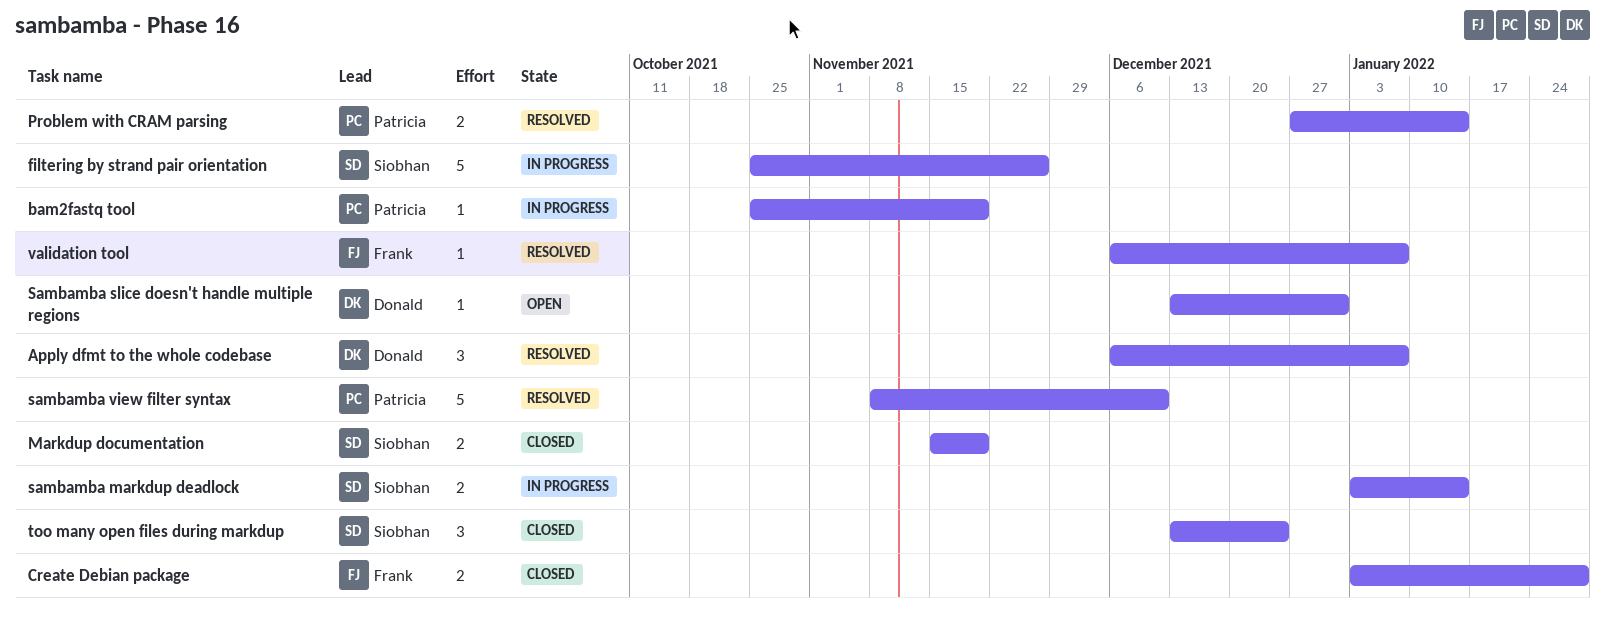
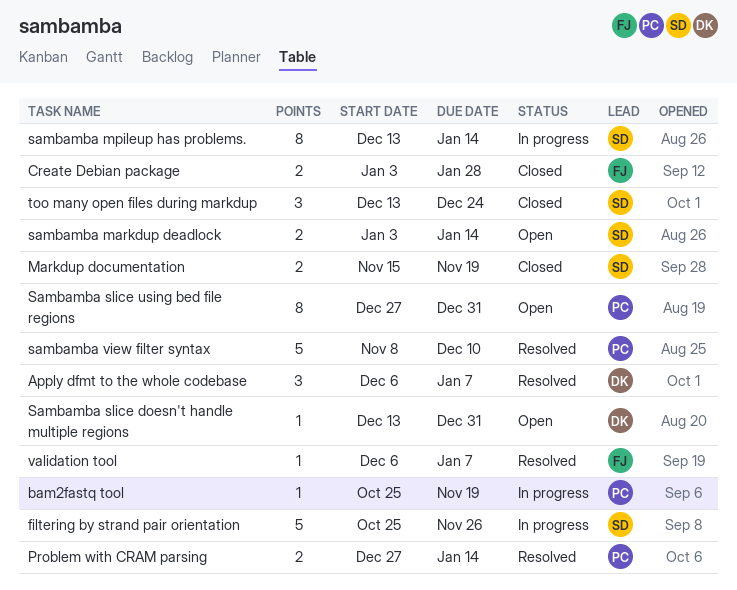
sambamba markdup deadlock, status: In progress -> Open
sambamba mpileup has problems.: none -> present
Sambamba slice using bed file regions: none -> present

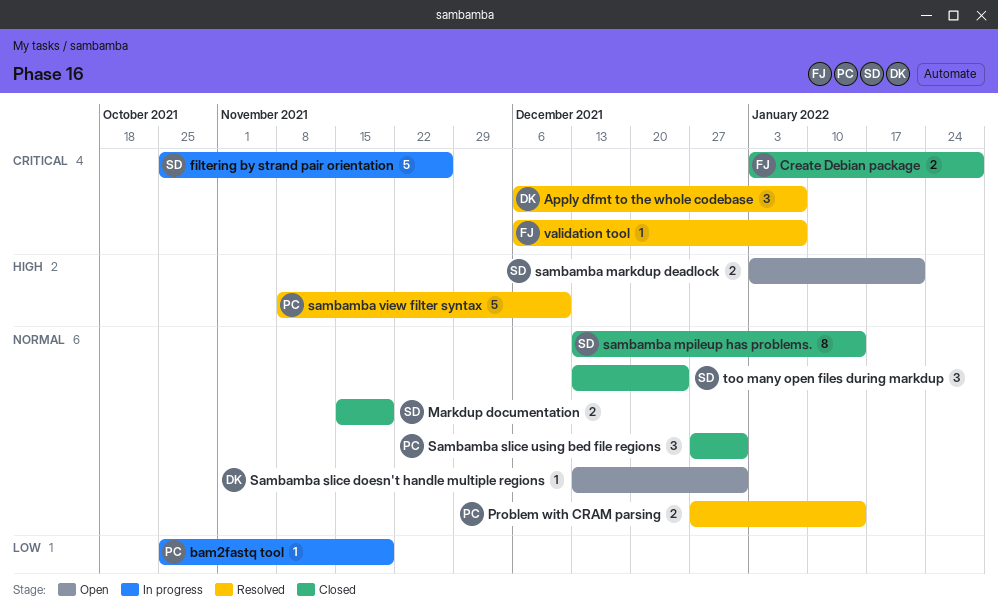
sambamba markdup deadlock, due: Jan 14 -> Jan 21
sambamba mpileup has problems., status: In progress -> Closed
Sambamba slice using bed file regions, status: Open -> Closed
Sambamba slice using bed file regions, estimate: 8 -> 3

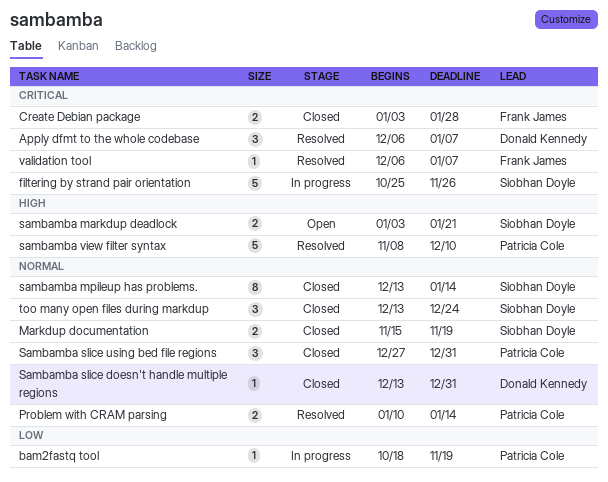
bam2fastq tool, start: Oct 25 -> Oct 18
Problem with CRAM parsing, start: Dec 27 -> Jan 10
Sambamba slice doesn't handle multiple regions, status: Open -> Closed

